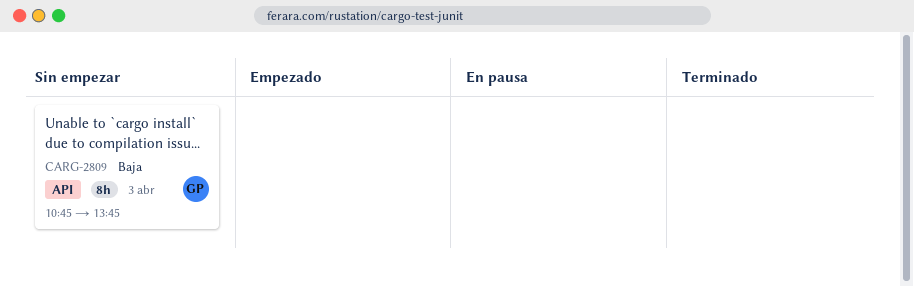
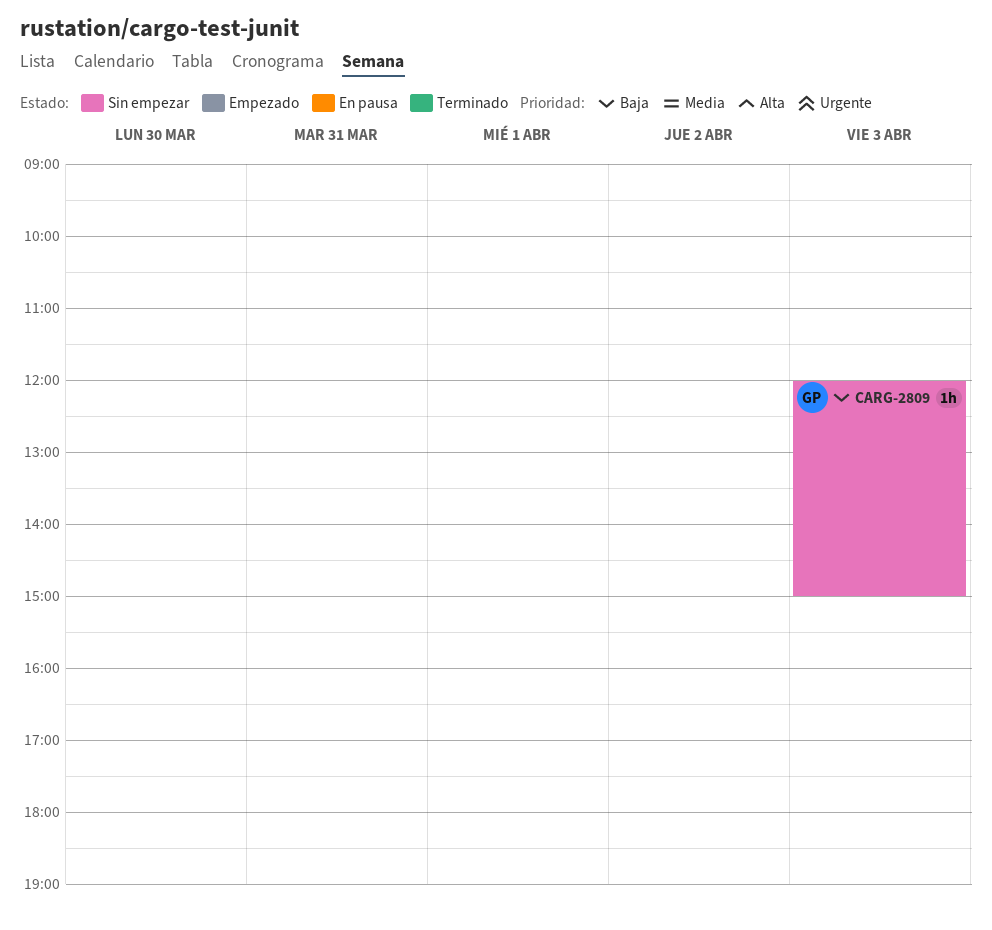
CARG-2809, estimate: 8h -> 1h
CARG-2809, begins: 10:45 -> 12:00
CARG-2809, ends: 13:45 -> 15:00

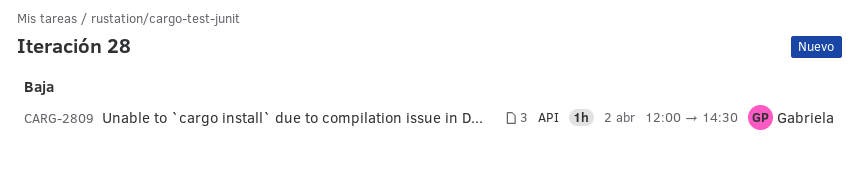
CARG-2809, day: Apr 3 -> Apr 2
CARG-2809, ends: 15:00 -> 14:30

